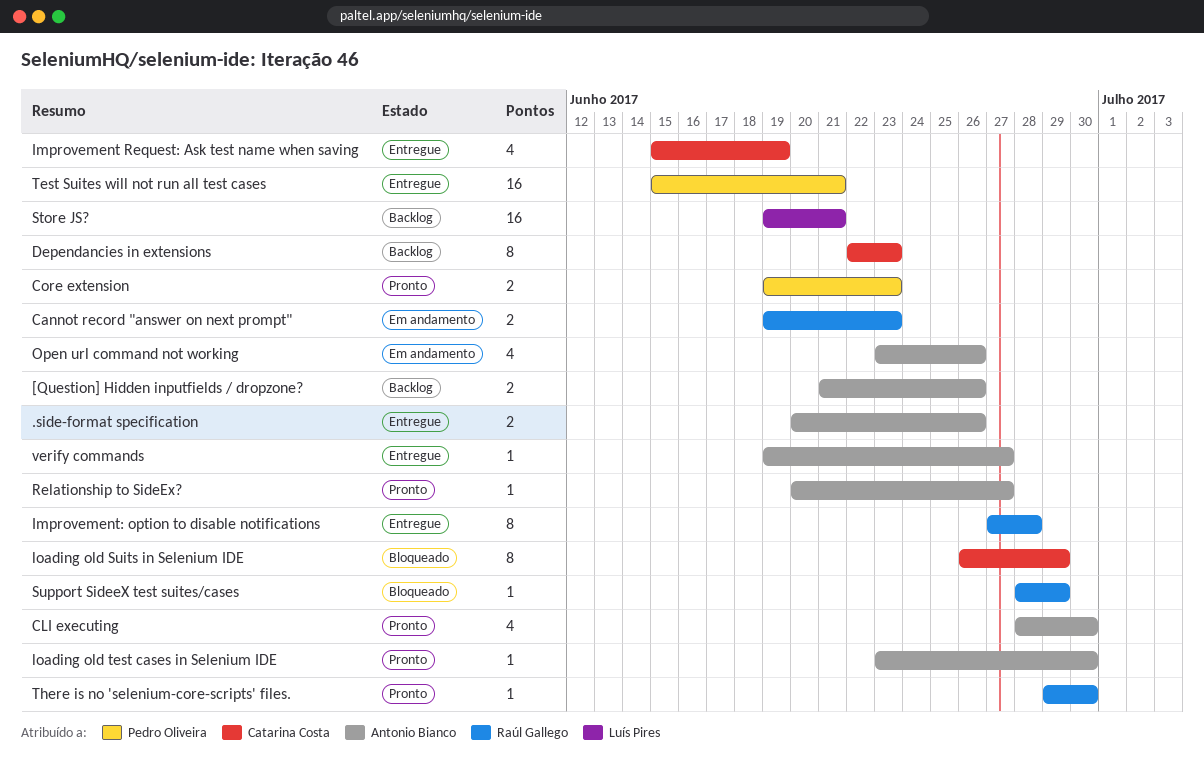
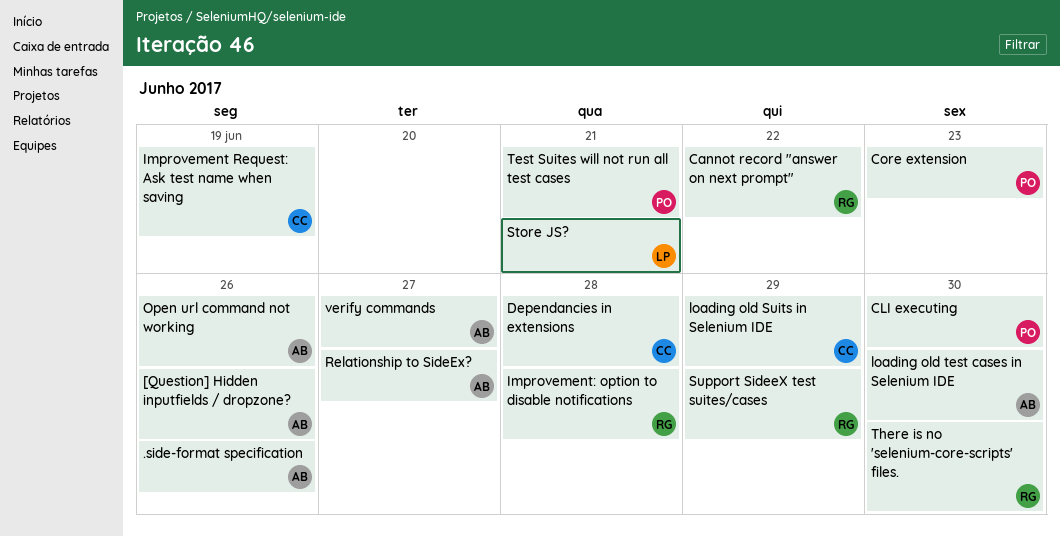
Cannot record "answer on next prompt", due: Jun 23 -> Jun 22
CLI executing, owner: Antonio Bianco -> Pedro Oliveira
Dependancies in extensions, due: Jun 23 -> Jun 28

